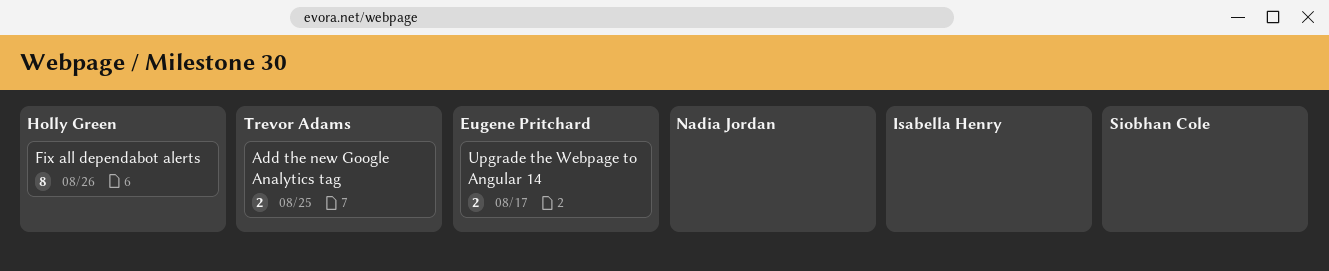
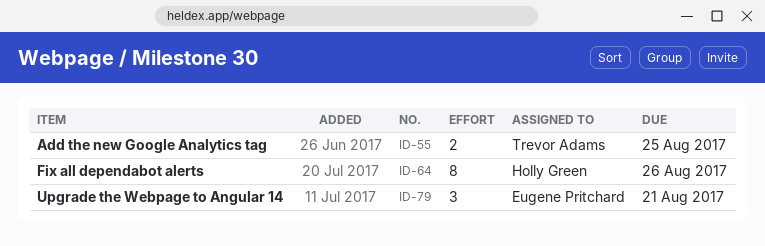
Upgrade the Webpage to Angular 14, estimate: 2 -> 3
Upgrade the Webpage to Angular 14, due: Aug 17 -> Aug 21

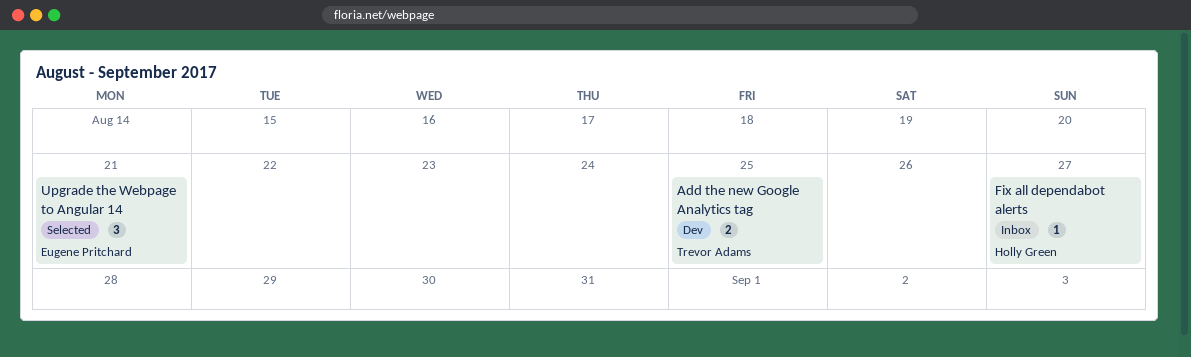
Fix all dependabot alerts, estimate: 8 -> 1
Fix all dependabot alerts, due: Aug 26 -> Aug 27

